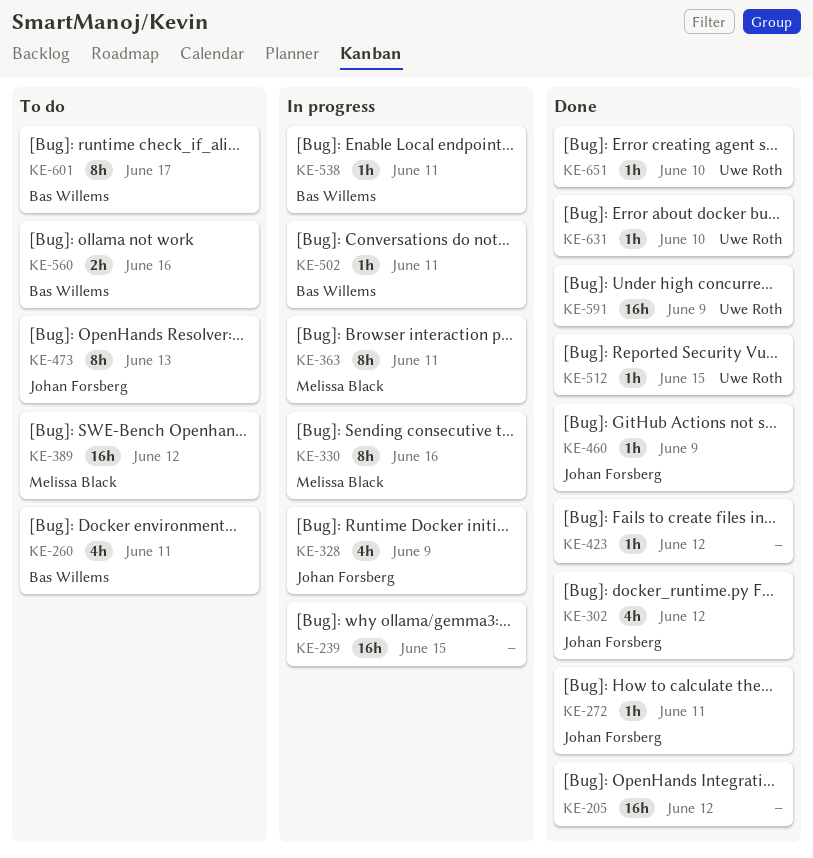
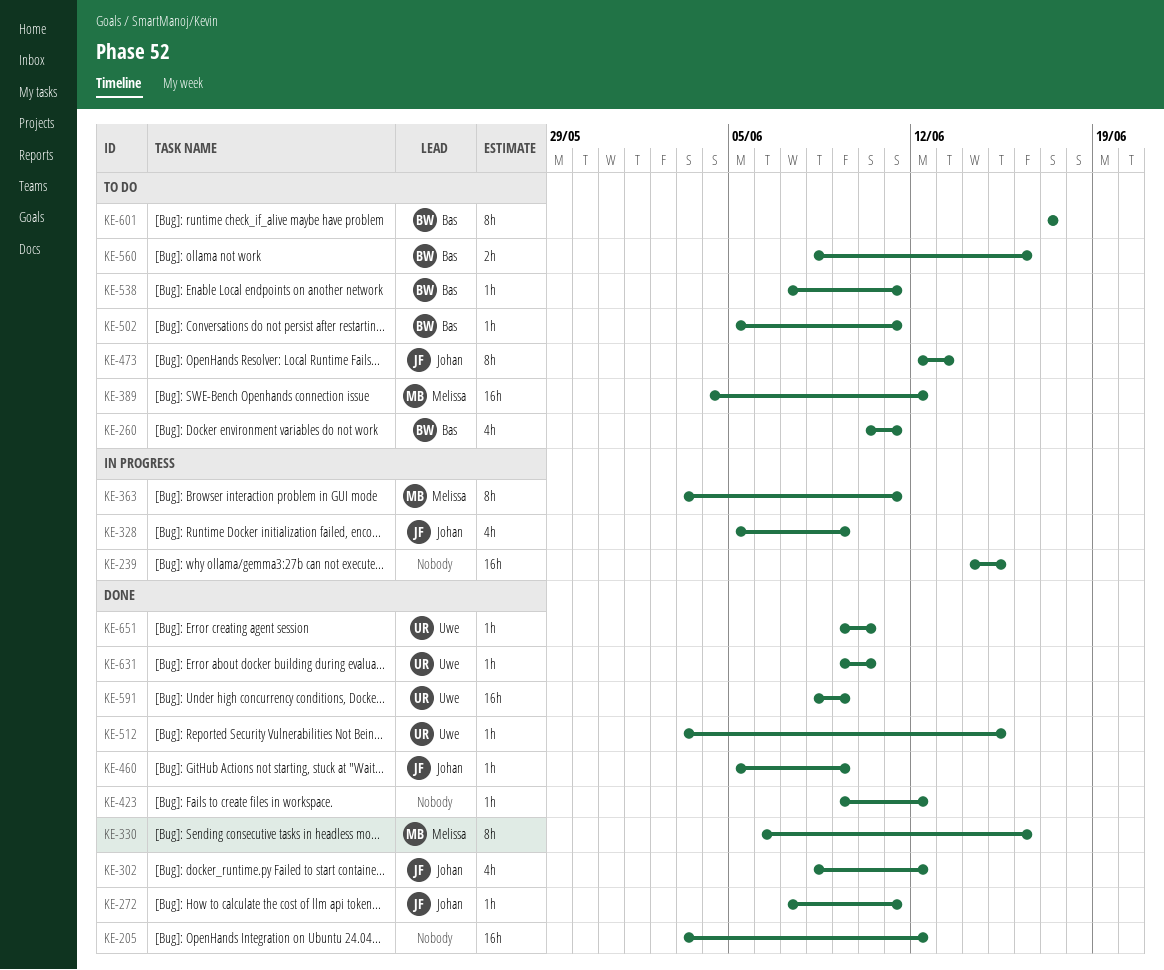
KE-330, status: In progress -> Done
KE-502, status: In progress -> To do
KE-538, status: In progress -> To do

